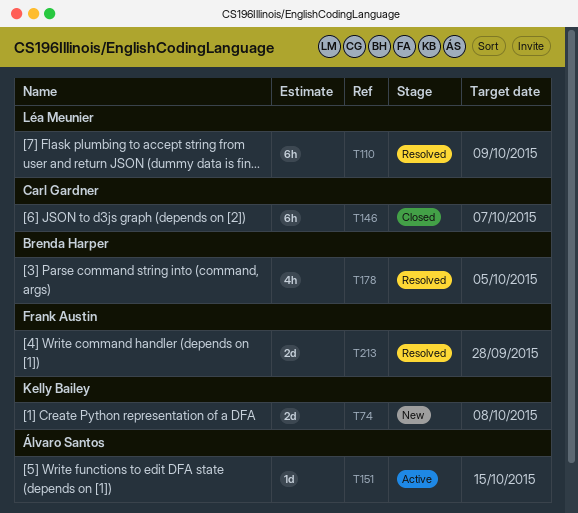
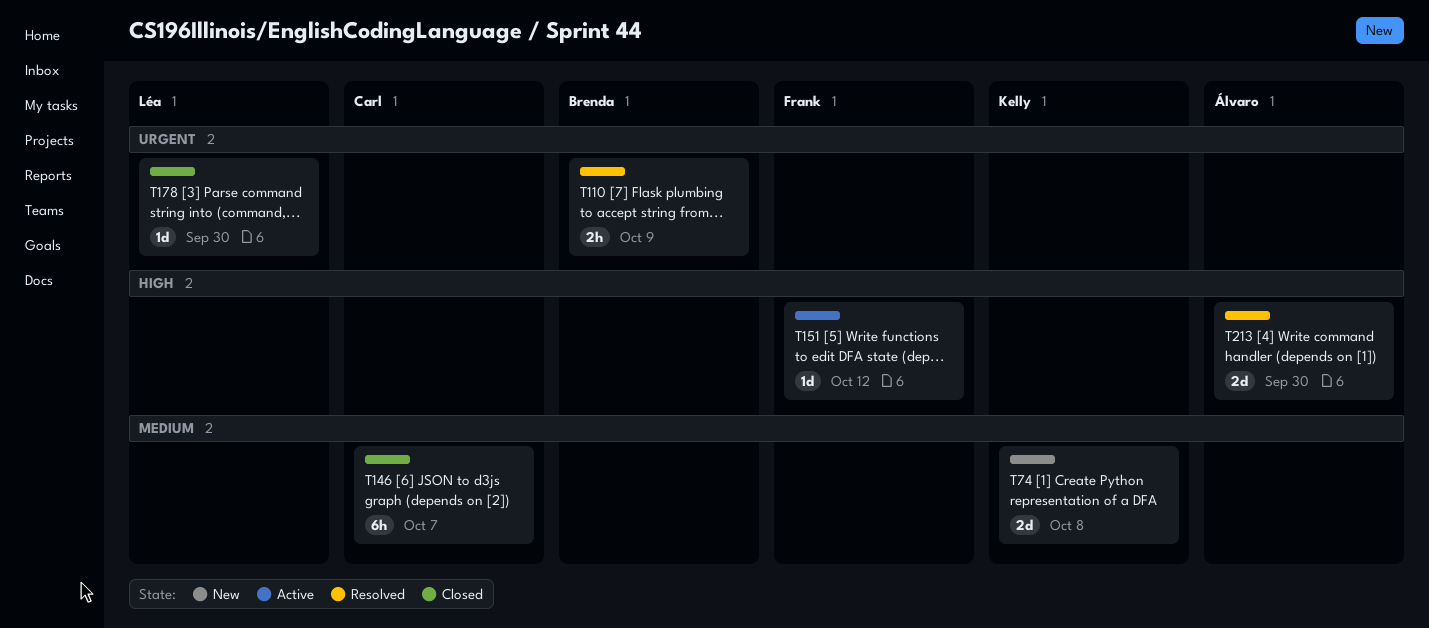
T110, owner: Léa Meunier -> Brenda Harper
T110, estimate: 6h -> 2h
T151, owner: Álvaro Santos -> Frank Austin
T151, due: Oct 15 -> Oct 12
T178, status: Resolved -> Closed
T178, owner: Brenda Harper -> Léa Meunier
T178, estimate: 4h -> 1d
T178, due: Oct 5 -> Sep 30
T213, owner: Frank Austin -> Álvaro Santos
T213, due: Sep 28 -> Sep 30

